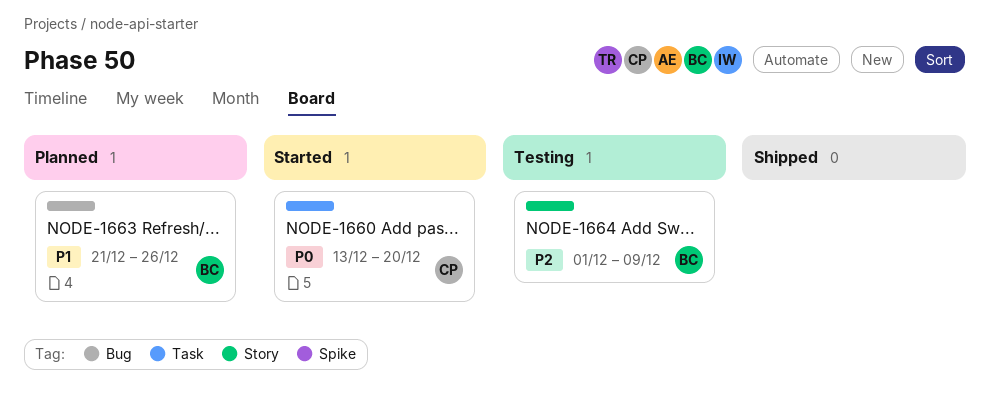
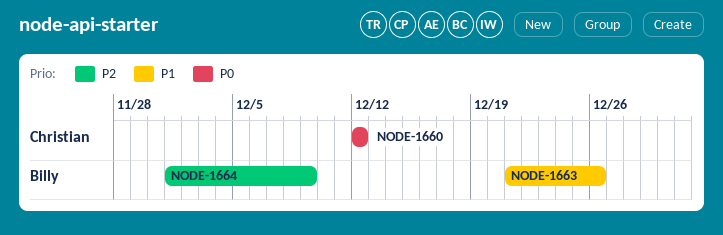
NODE-1660, start: Dec 13 -> Dec 12
NODE-1660, due: Dec 20 -> Dec 12

